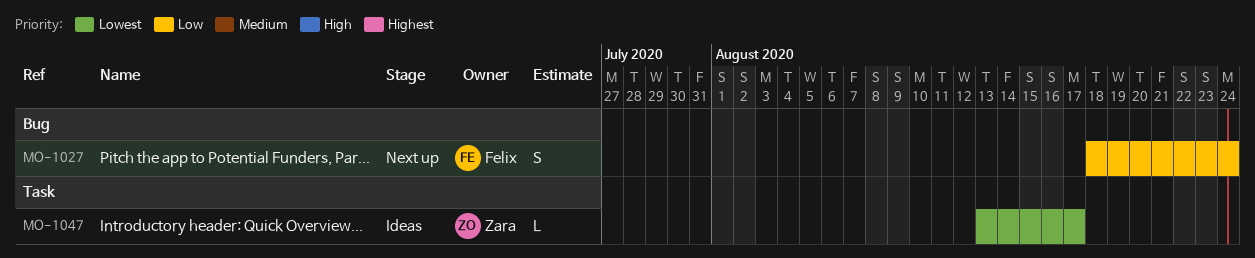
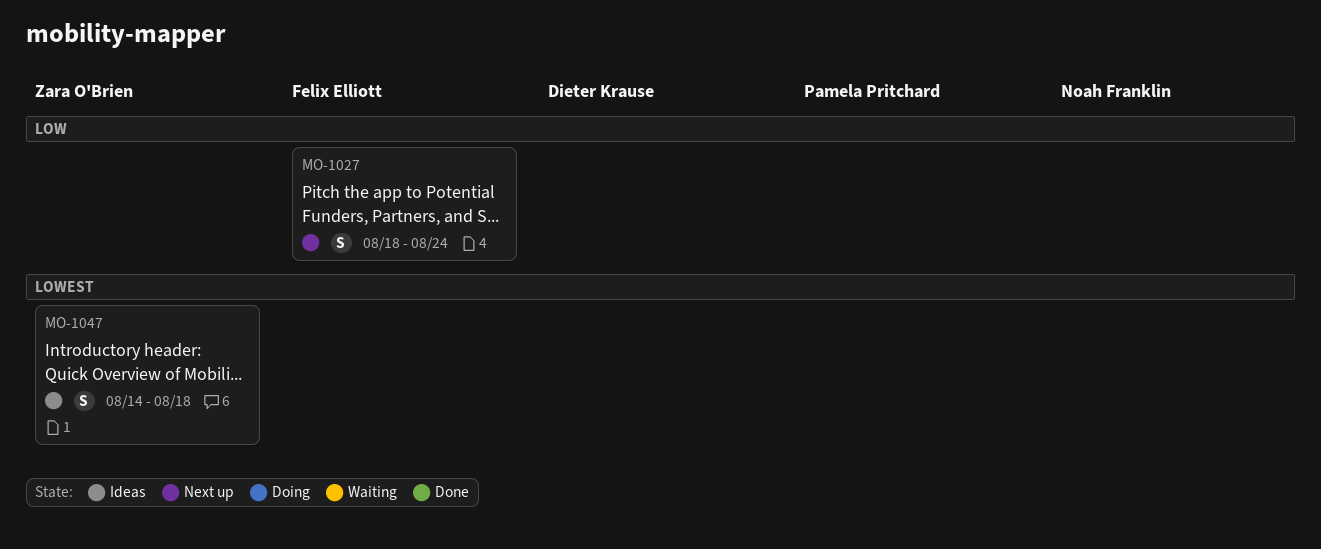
MO-1047, estimate: L -> S
MO-1047, start: Aug 13 -> Aug 14
MO-1047, due: Aug 17 -> Aug 18

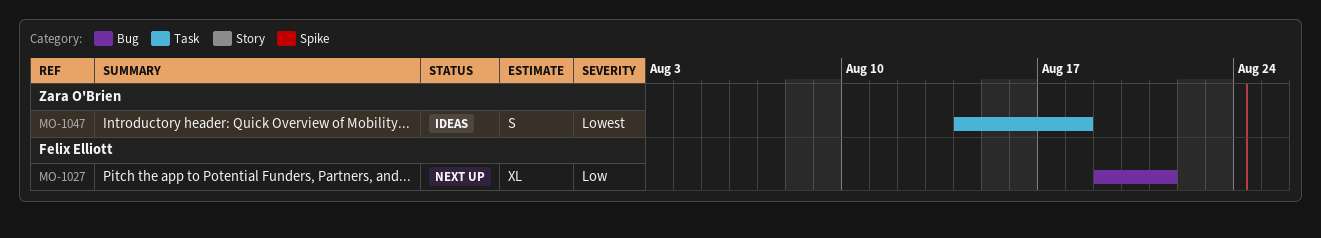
MO-1027, estimate: S -> XL
MO-1027, start: Aug 18 -> Aug 19
MO-1027, due: Aug 24 -> Aug 21

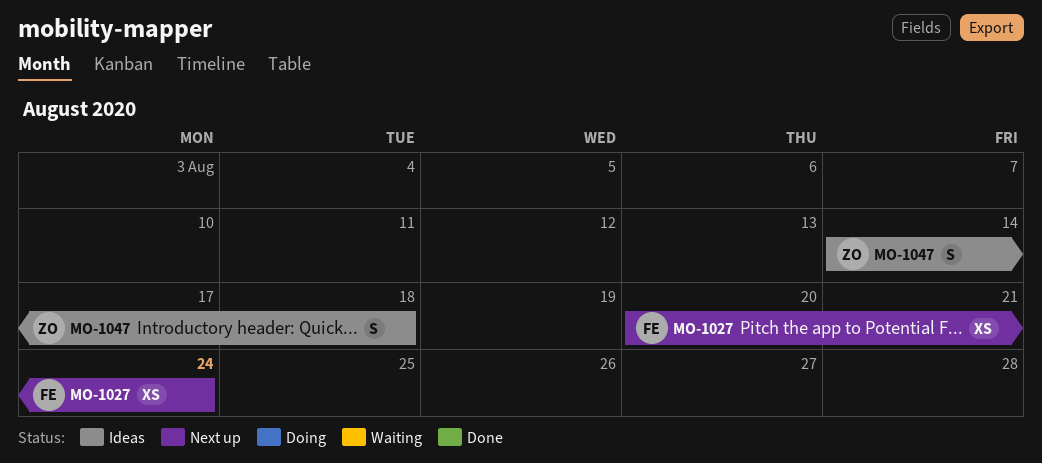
MO-1027, estimate: XL -> XS
MO-1027, start: Aug 19 -> Aug 20
MO-1027, due: Aug 21 -> Aug 24

